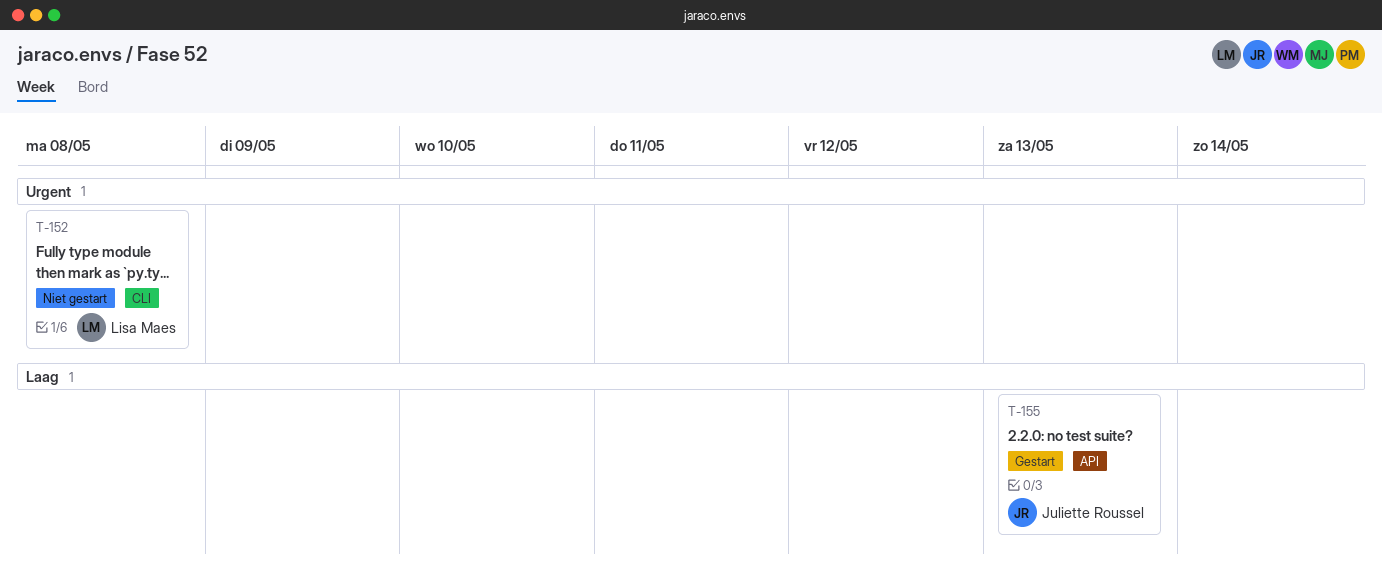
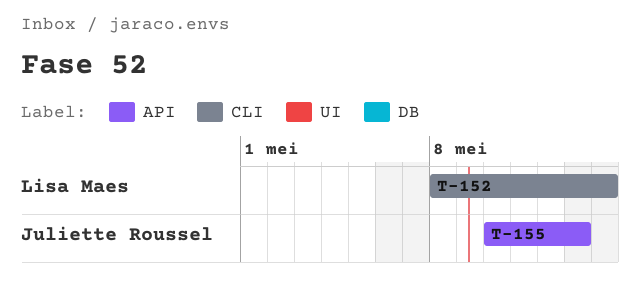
T-152, due: May 8 -> May 14

